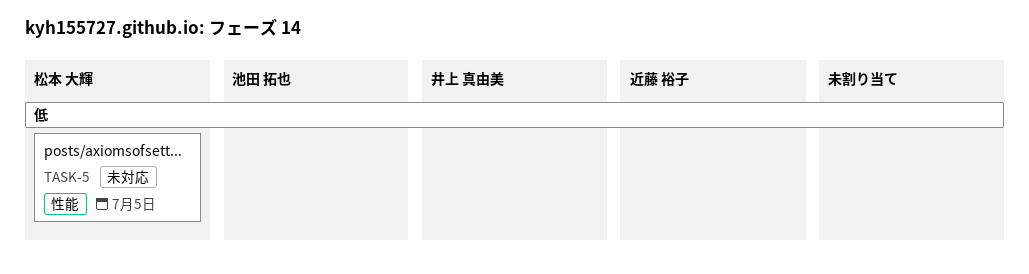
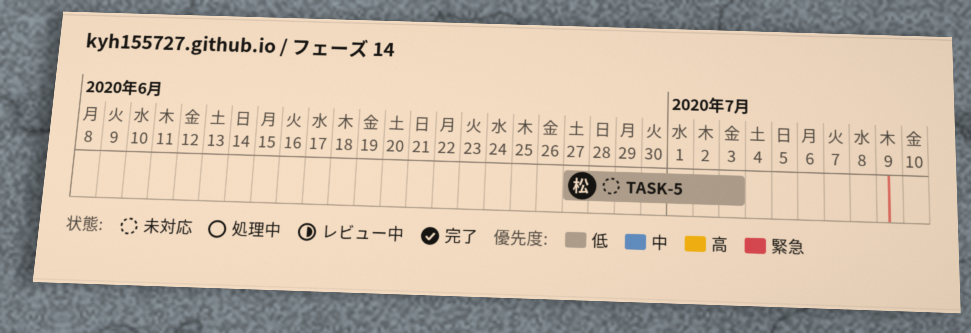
TASK-5, due: Jul 5 -> Jul 3

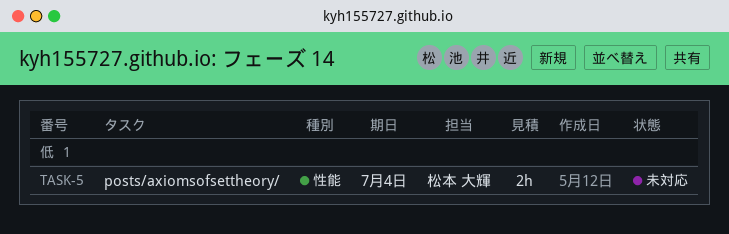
TASK-5, due: Jul 3 -> Jul 4

